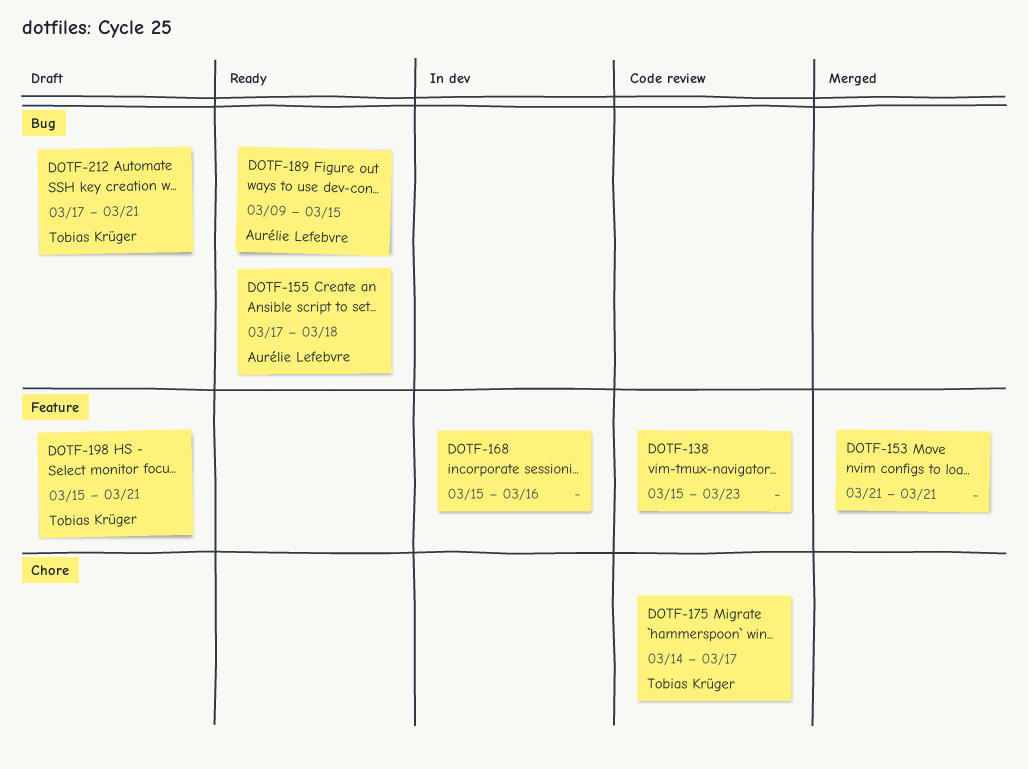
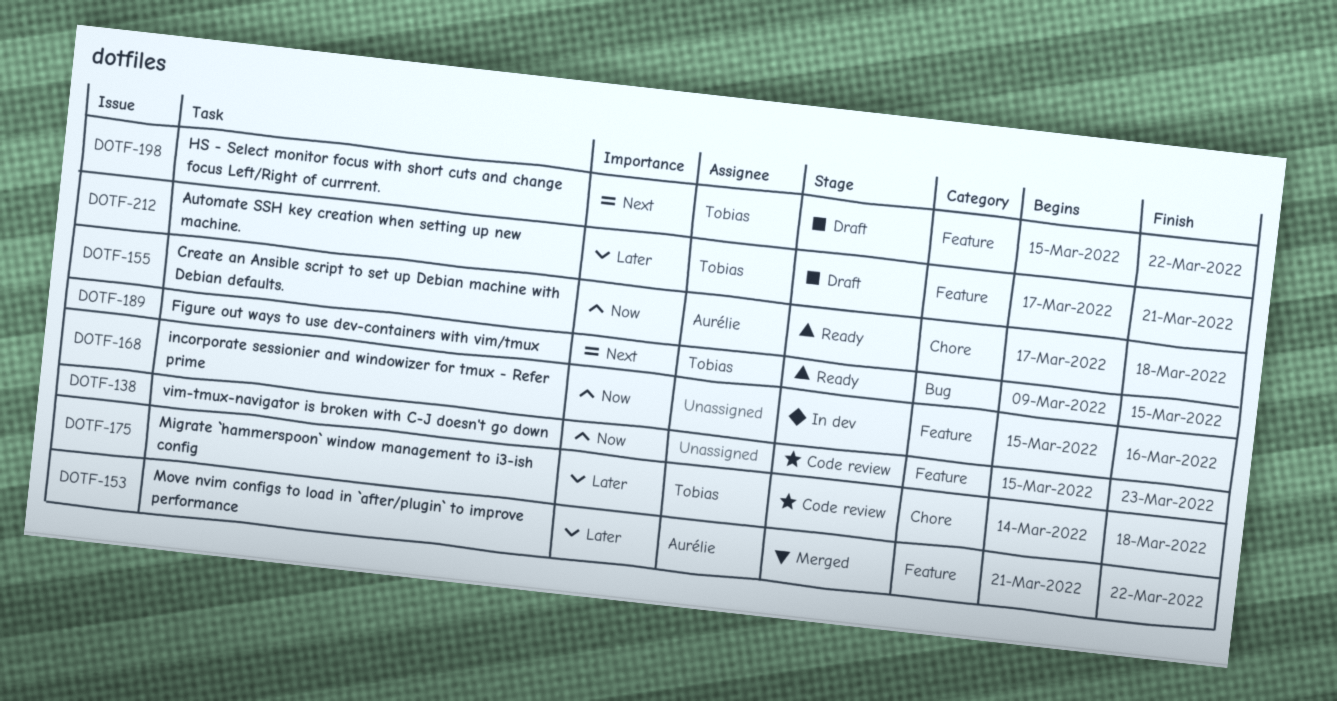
DOTF-153, owner: none -> Aurélie Lefebvre
DOTF-153, due: Mar 21 -> Mar 22
DOTF-155, label: Bug -> Chore
DOTF-175, due: Mar 17 -> Mar 18
DOTF-189, owner: Aurélie Lefebvre -> Tobias Krüger
DOTF-198, due: Mar 21 -> Mar 22
DOTF-212, label: Bug -> Feature

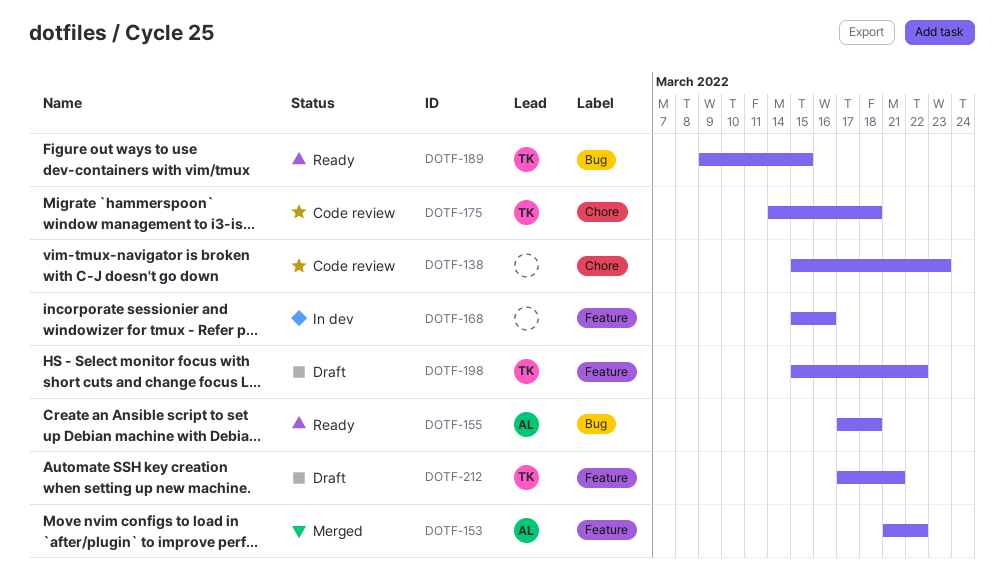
DOTF-138, label: Feature -> Chore
DOTF-155, label: Chore -> Bug

